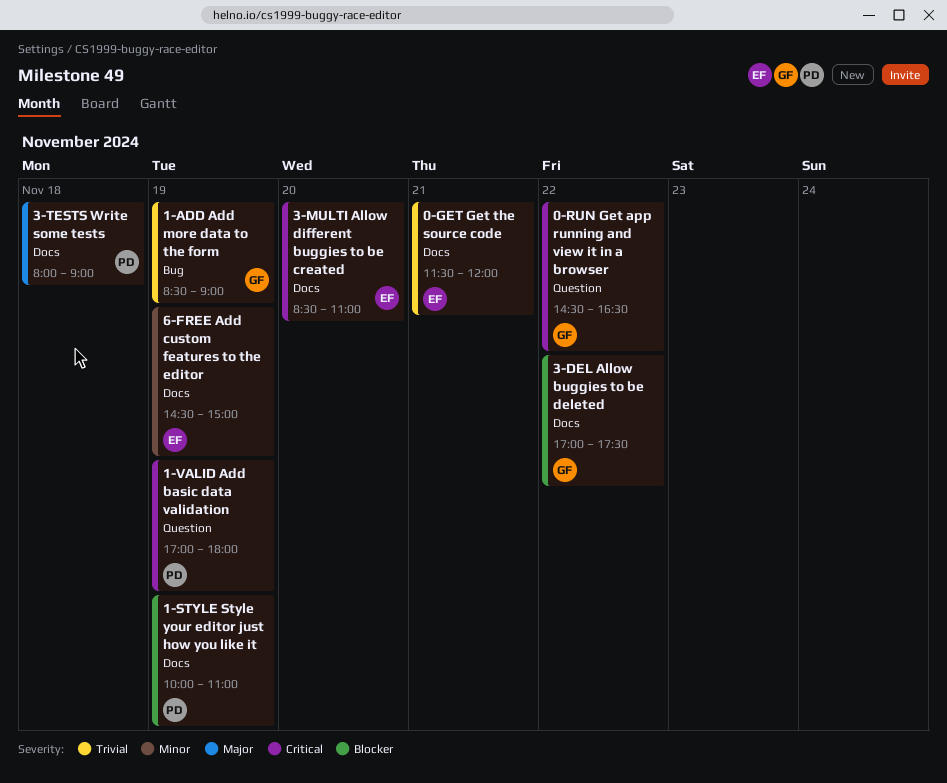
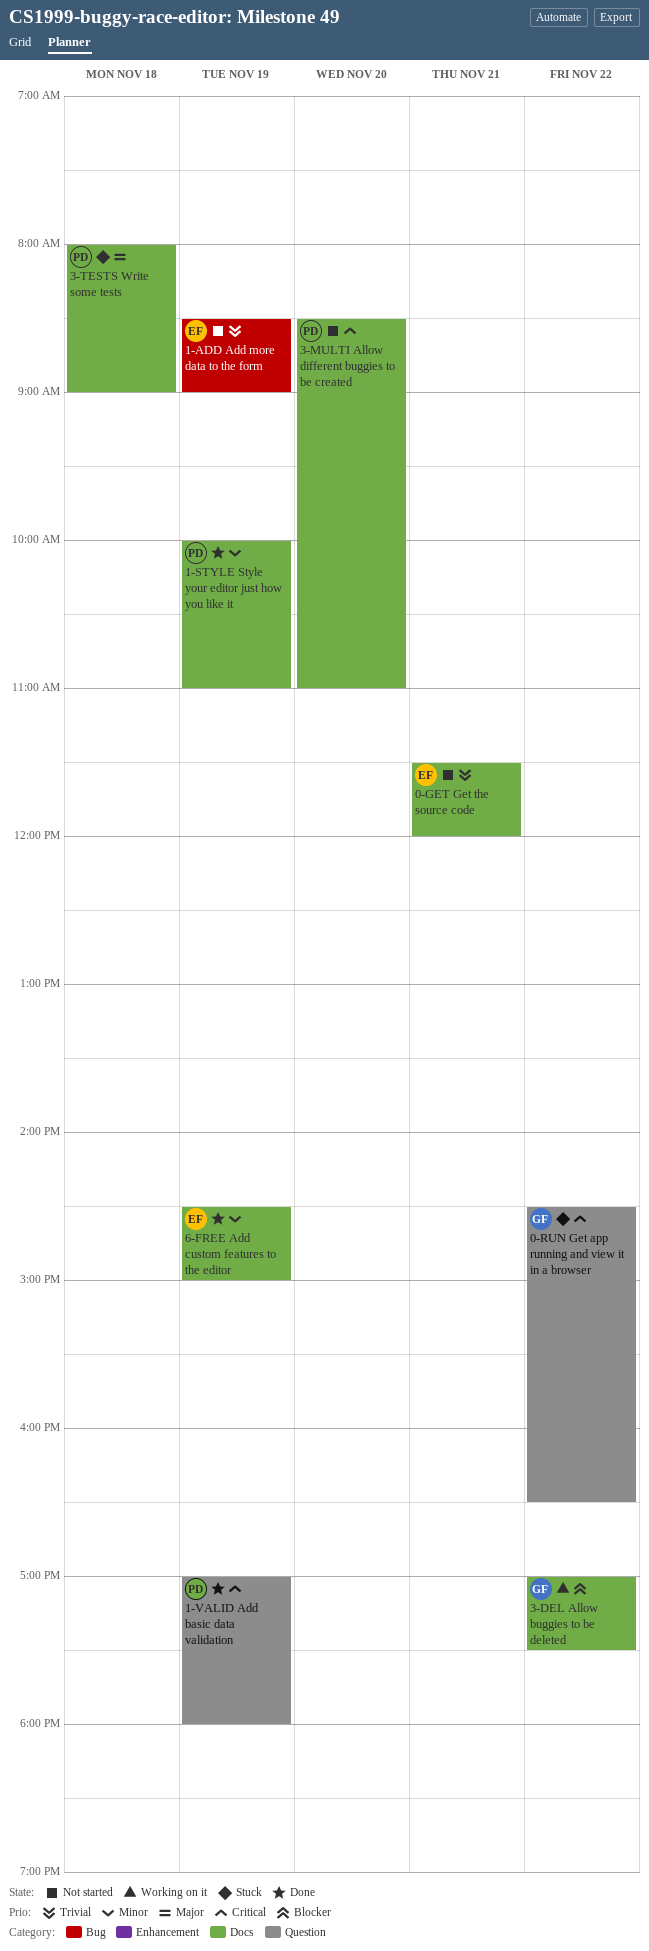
1-ADD Add more data to the form, owner: GF -> EF
1-STYLE Style your editor just how you like it, priority: Blocker -> Minor
3-MULTI Allow different buggies to be created, owner: EF -> PD

